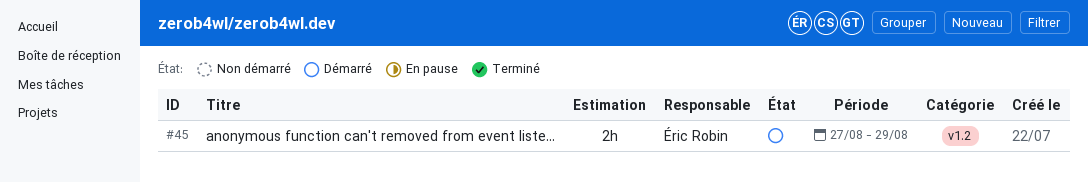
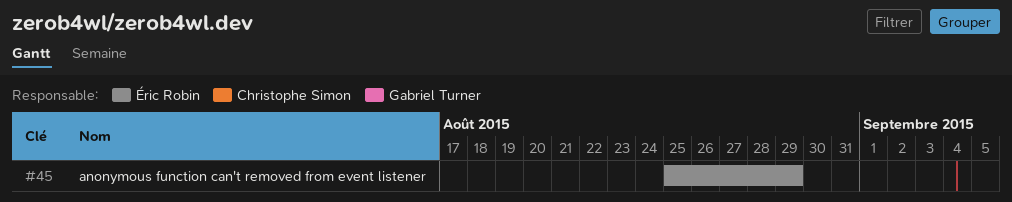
#45, start: Aug 27 -> Aug 25

